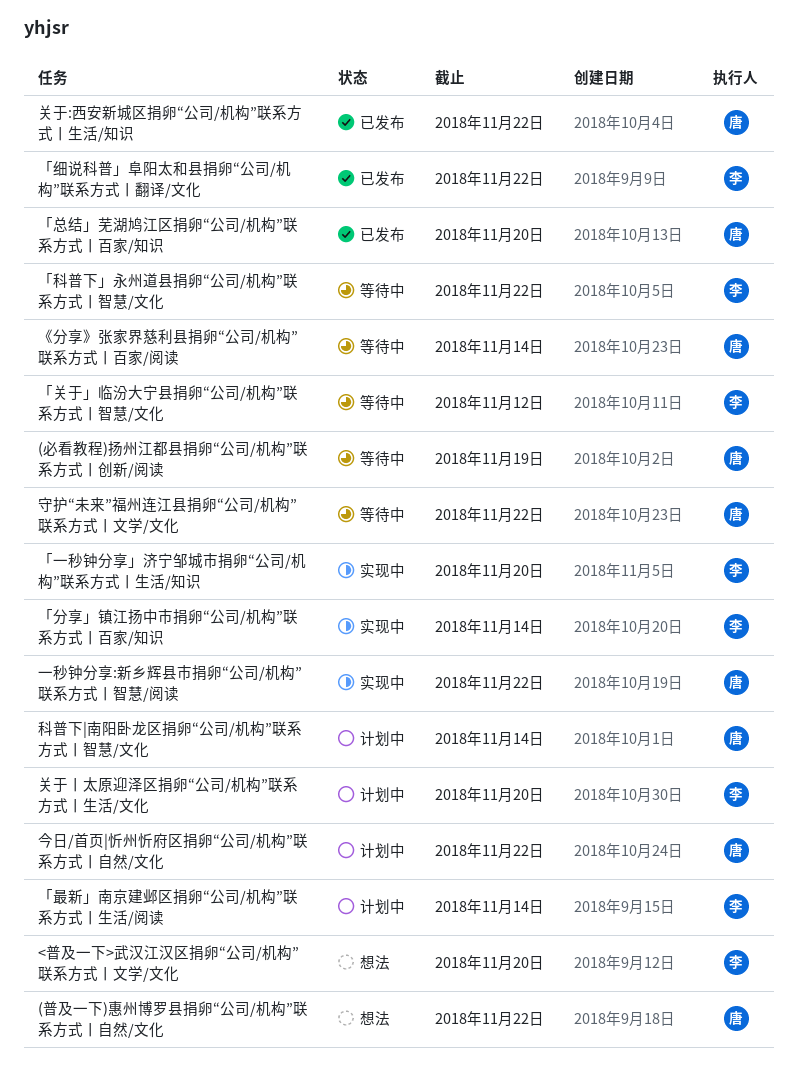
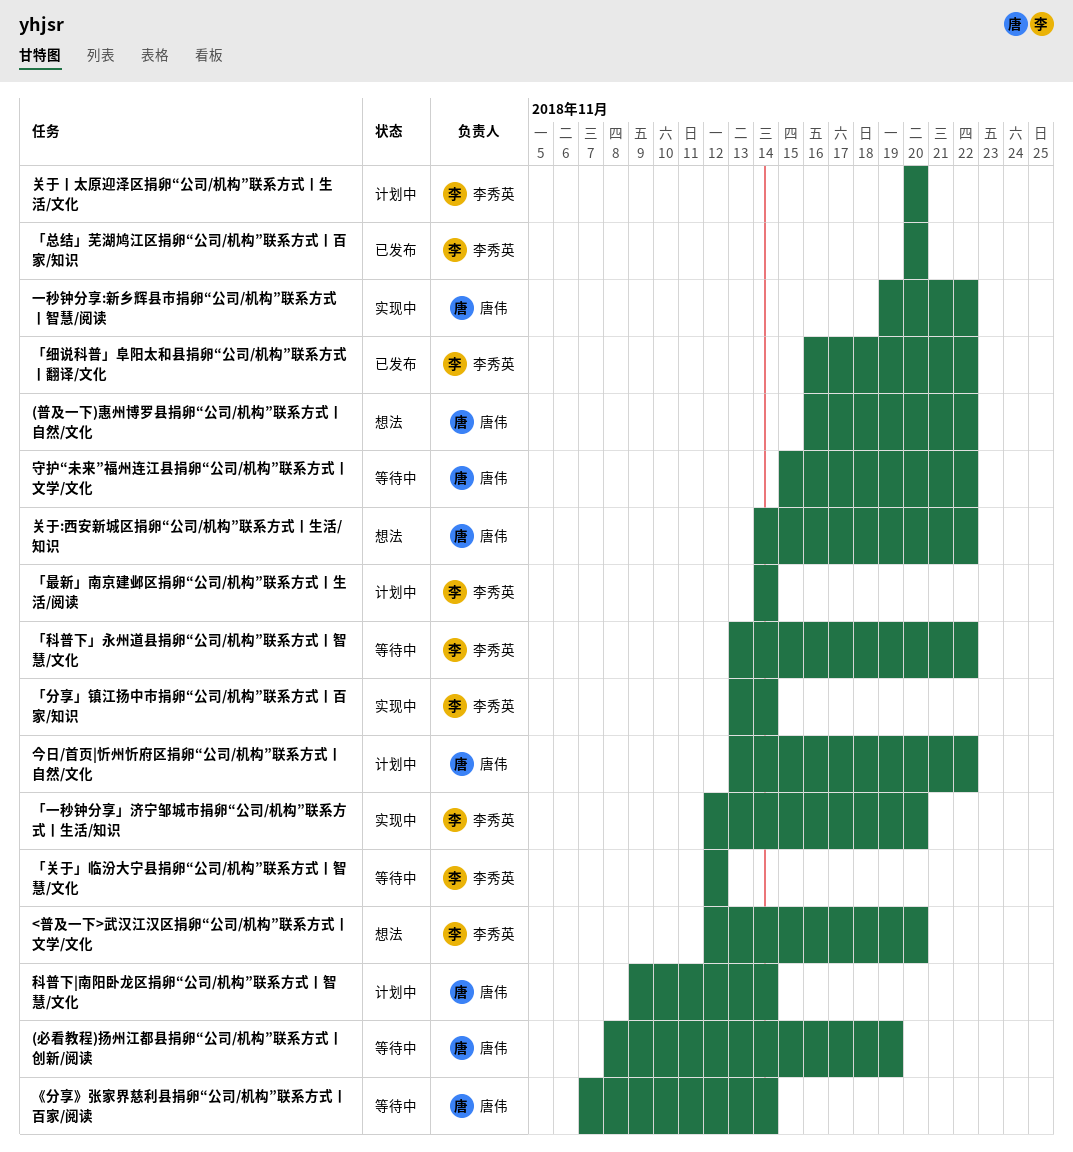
「总结」芜湖鸠江区捐卵“公司/机构”联系方式丨百家/知识, owner: 唐伟 -> 李秀英
关于:西安新城区捐卵“公司/机构”联系方式丨生活/知识, status: 已发布 -> 想法

